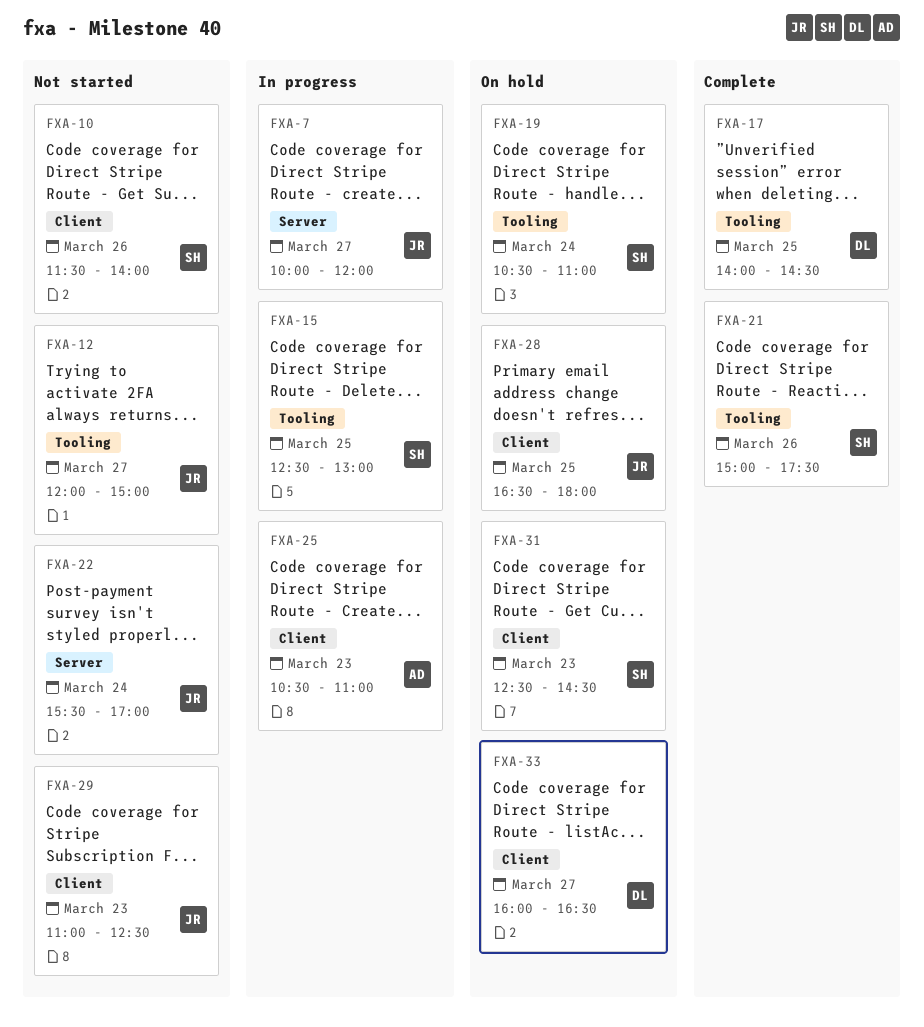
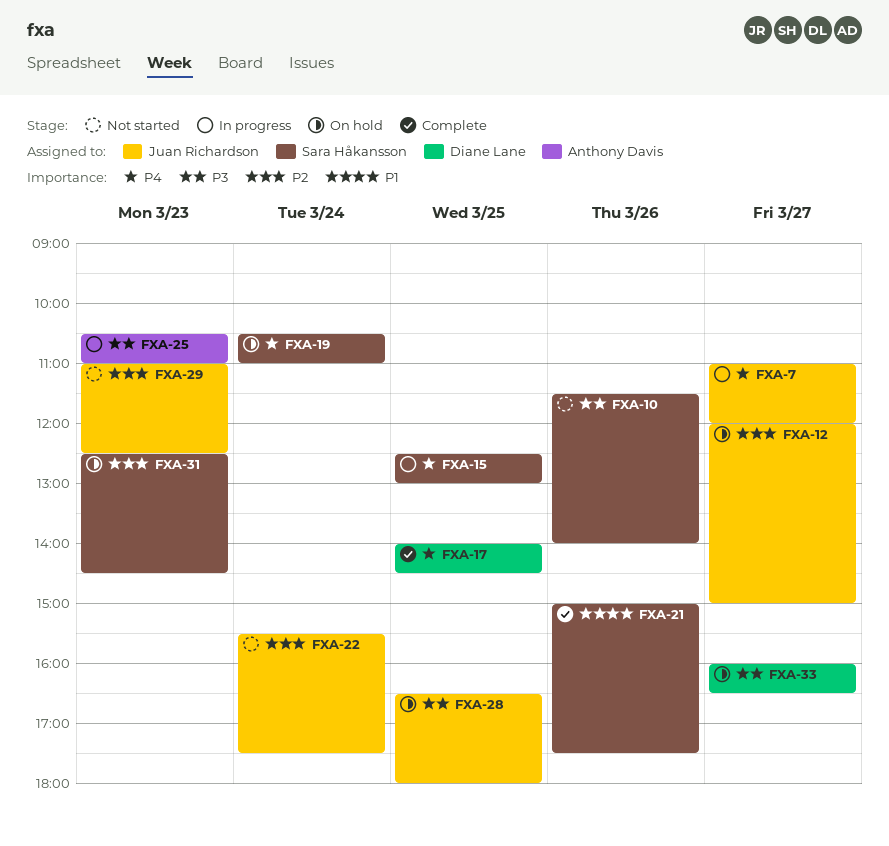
FXA-7, begins: 10:00 -> 11:00
FXA-12, status: Not started -> On hold
FXA-22, ends: 17:00 -> 17:30

